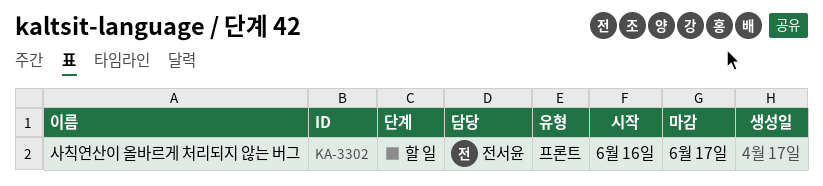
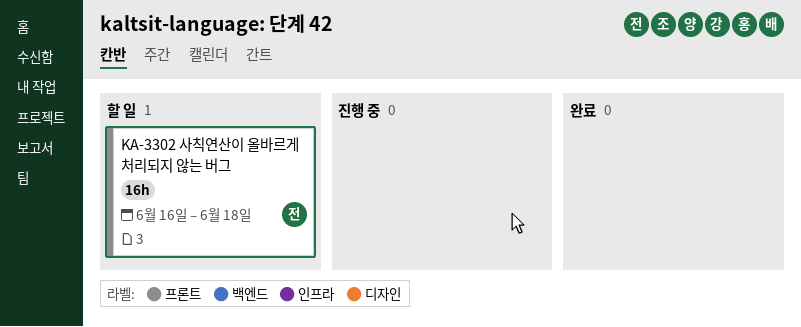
KA-3302, due: Jun 17 -> Jun 18

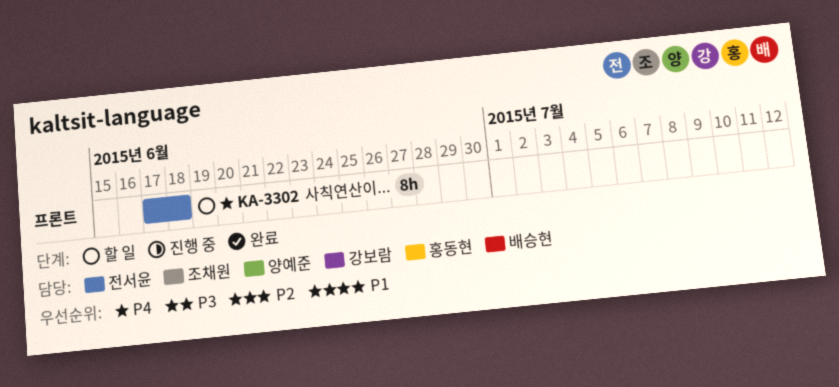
KA-3302, estimate: 16h -> 8h
KA-3302, start: Jun 16 -> Jun 17

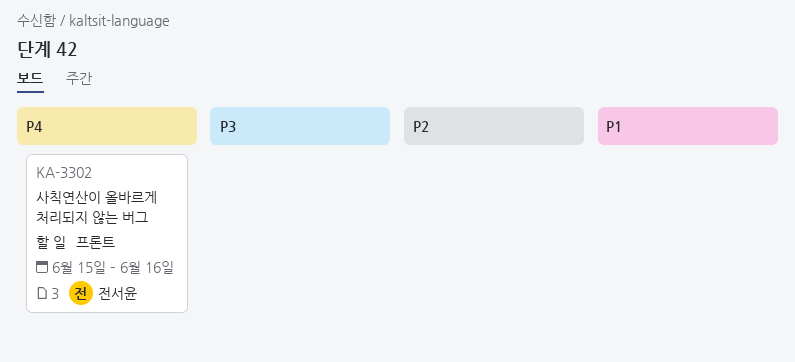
KA-3302, start: Jun 17 -> Jun 15
KA-3302, due: Jun 18 -> Jun 16

